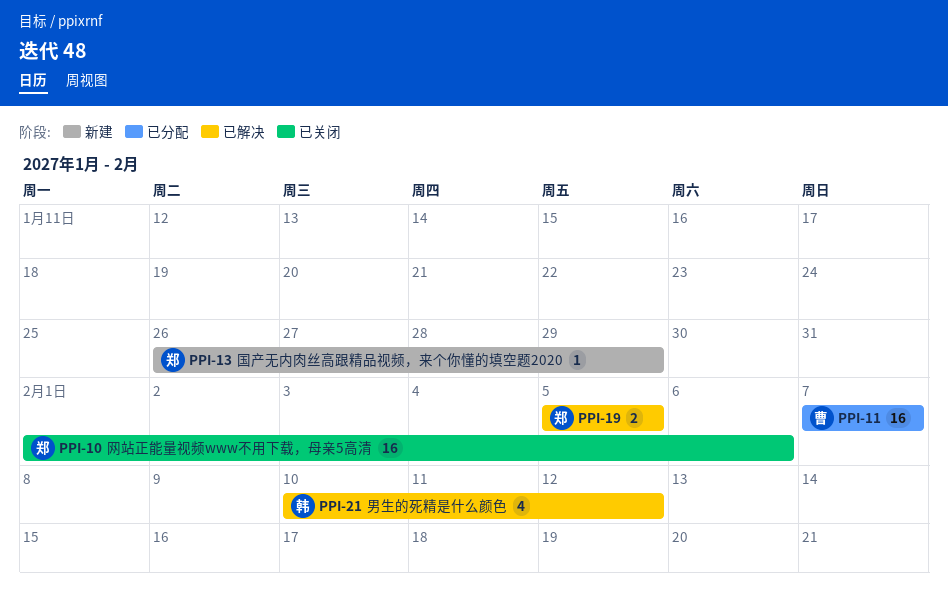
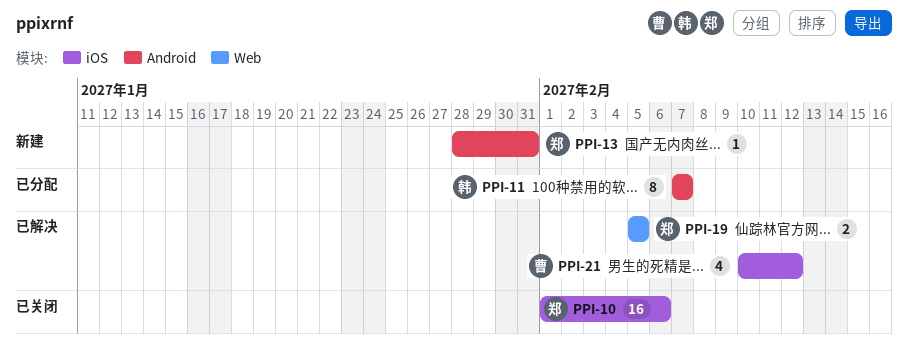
PPI-11, owner: 曹 -> 韩
PPI-11, estimate: 16 -> 8
PPI-13, start: Jan 26 -> Jan 28
PPI-13, due: Jan 29 -> Jan 31
PPI-21, owner: 韩 -> 曹

